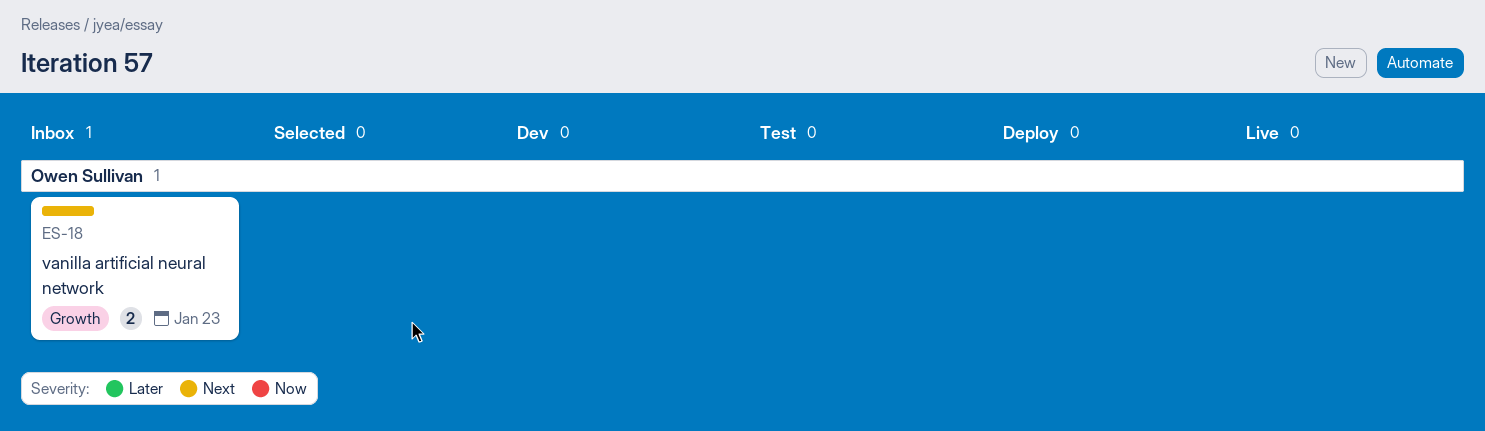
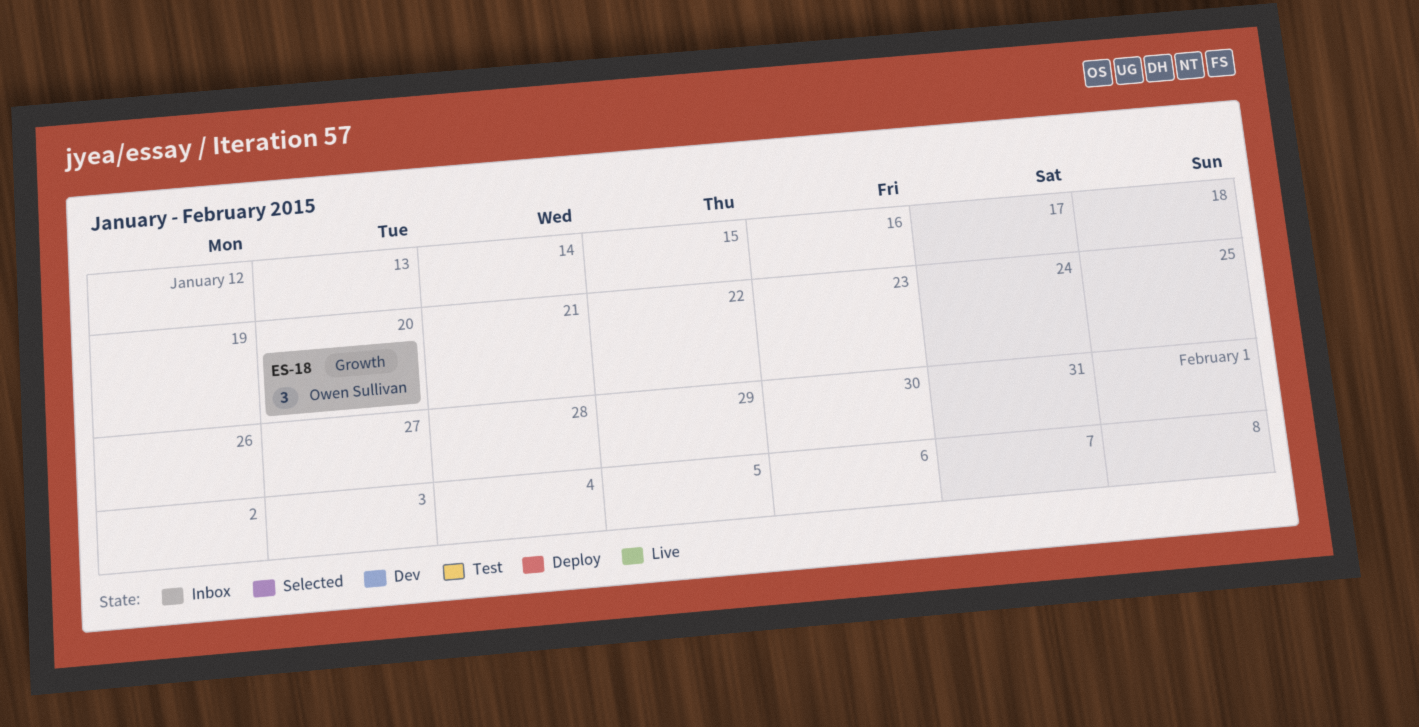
ES-18, estimate: 2 -> 3
ES-18, due: Jan 23 -> Jan 20

